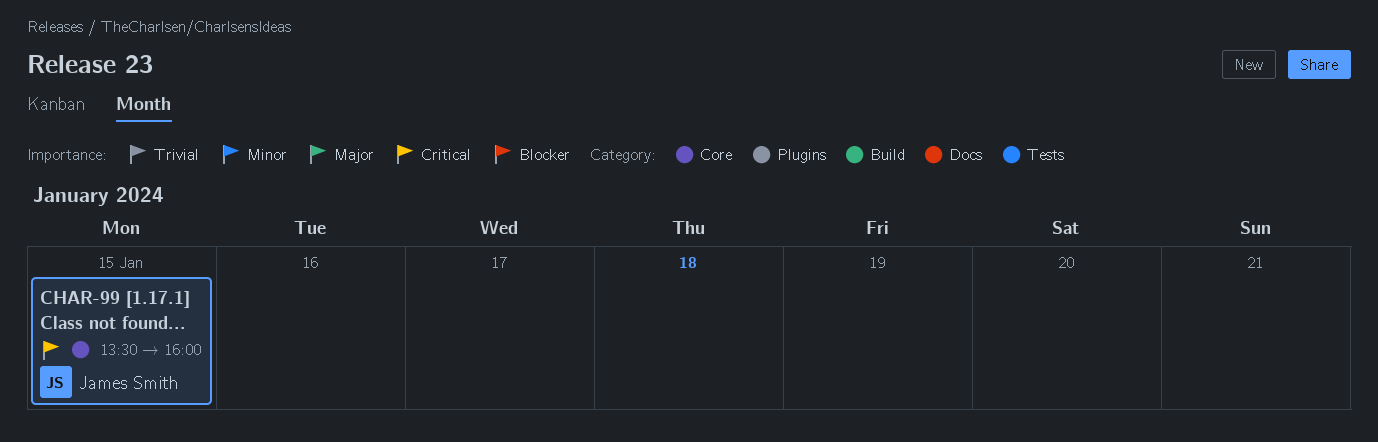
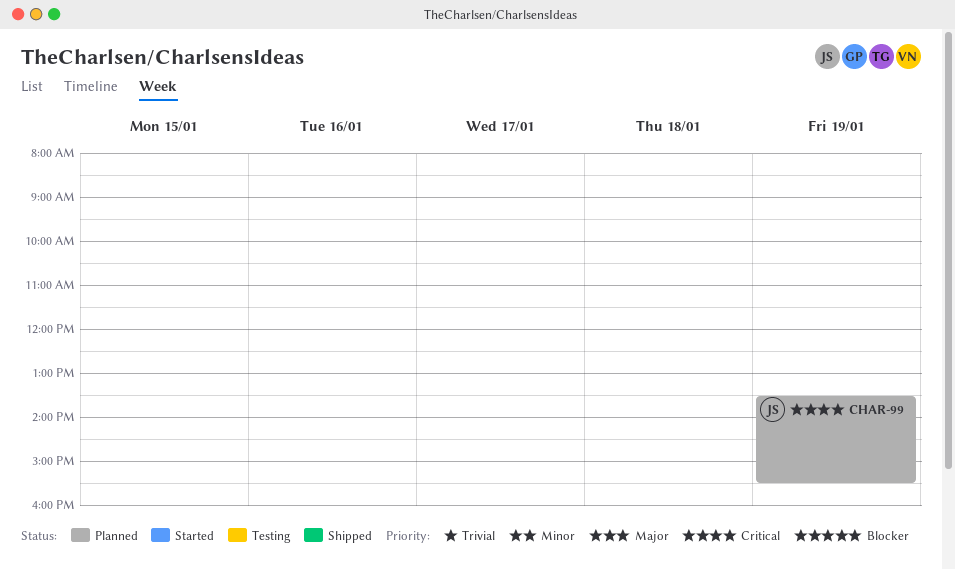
CHAR-99, day: Jan 15 -> Jan 19
CHAR-99, ends: 16:00 -> 15:30

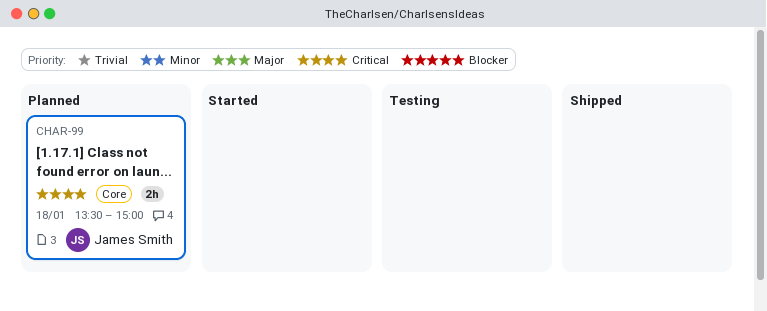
CHAR-99, day: Jan 19 -> Jan 18
CHAR-99, ends: 15:30 -> 15:00

